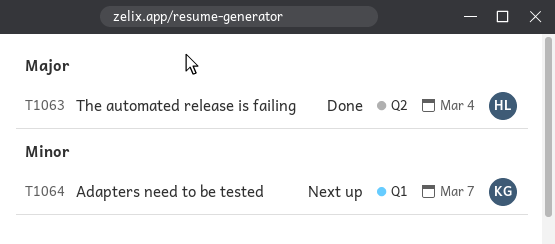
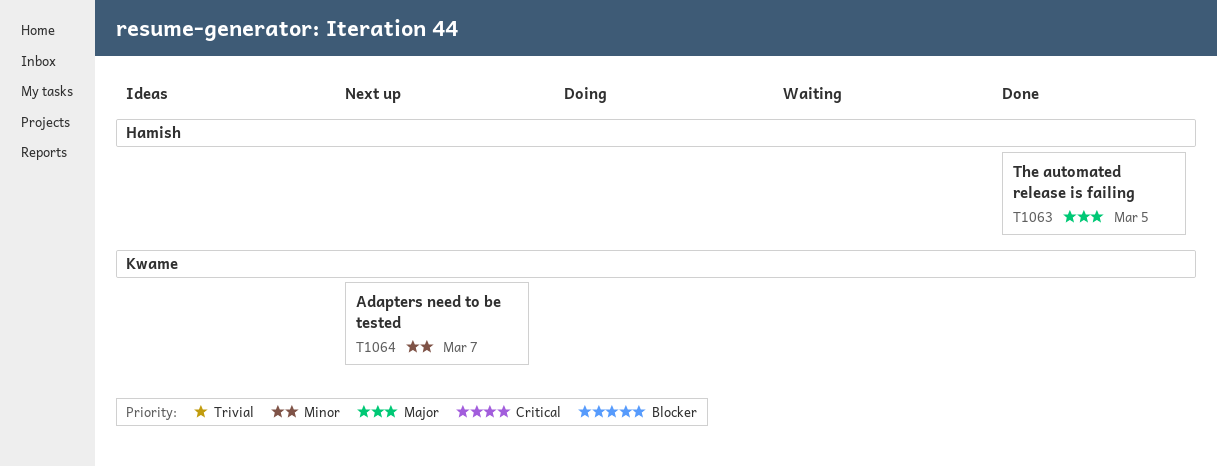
T1063, due: Mar 4 -> Mar 5

